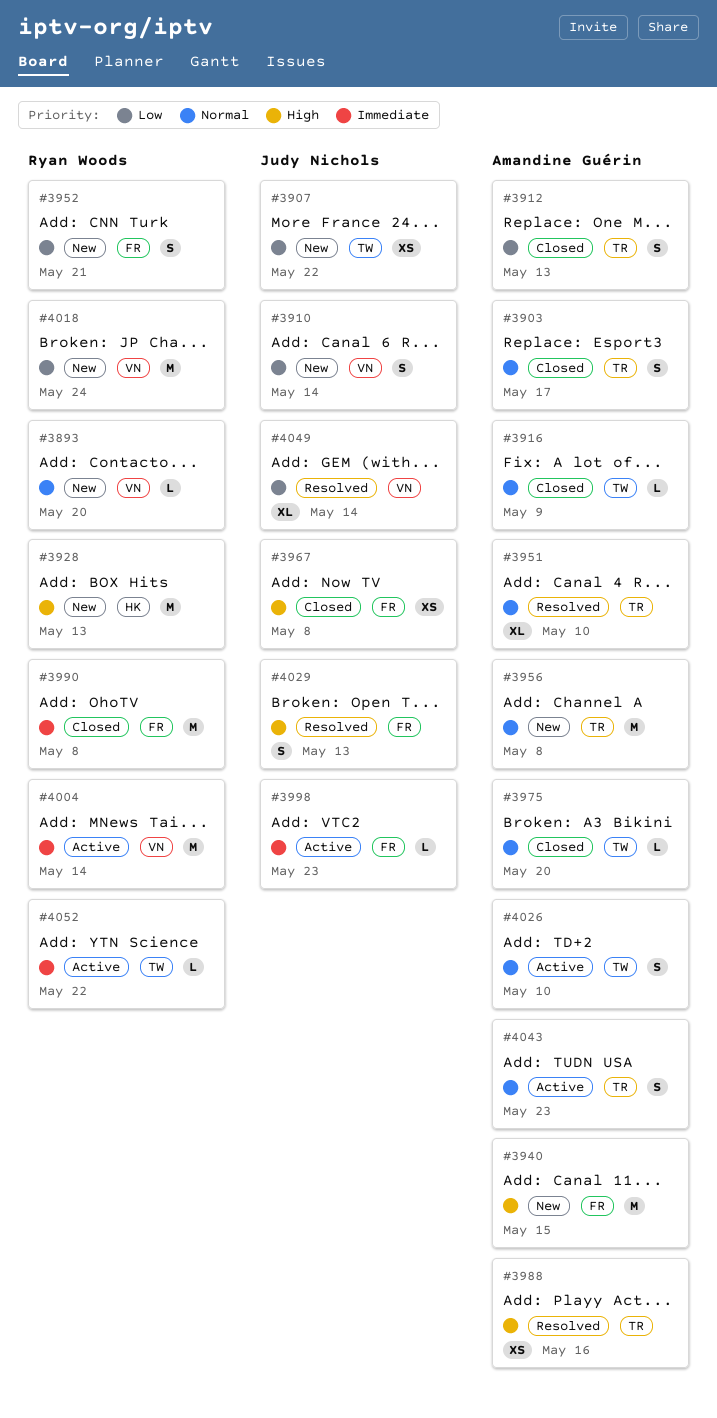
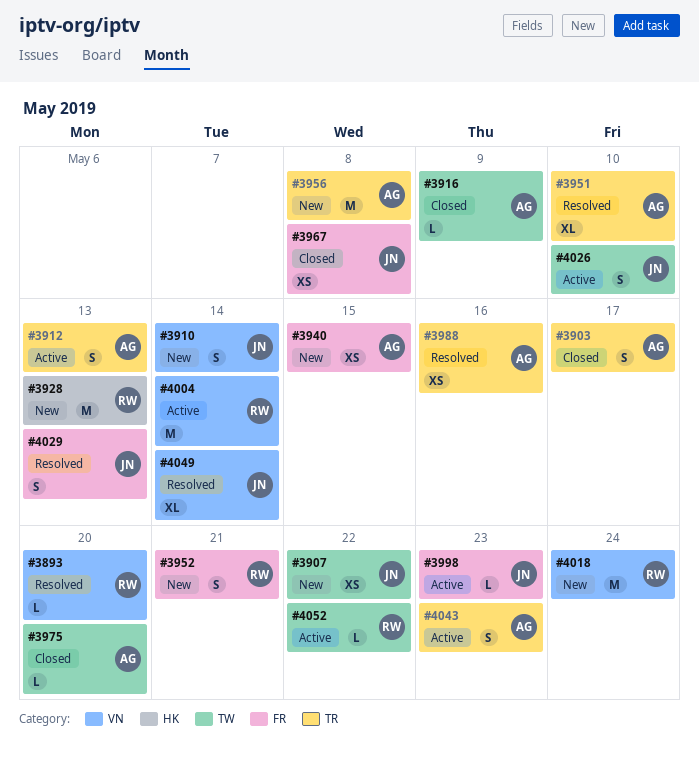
#3893, status: New -> Resolved
#3912, status: Closed -> Active
#3940, estimate: M -> XS
#3990: present -> none
#4026, owner: Amandine Guérin -> Judy Nichols

